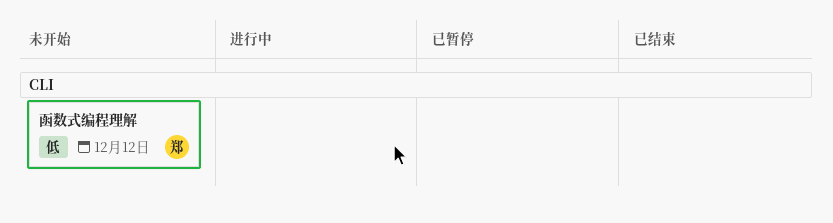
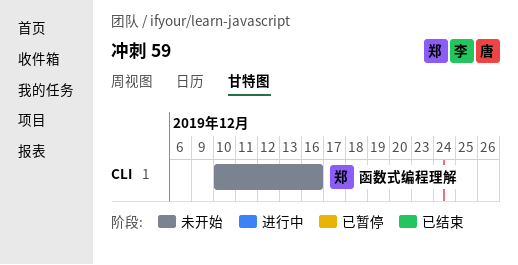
函数式编程理解, due: Dec 12 -> Dec 16

